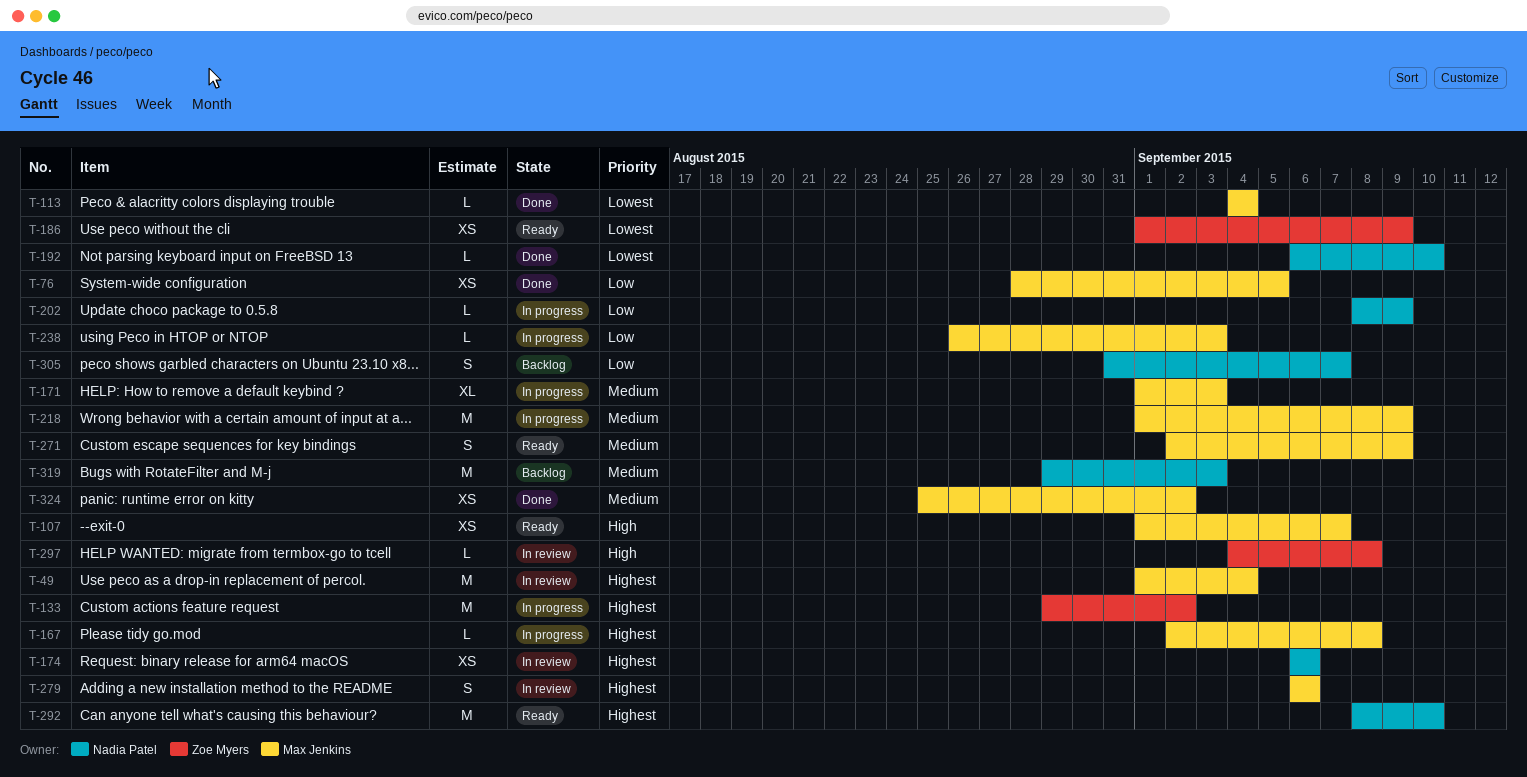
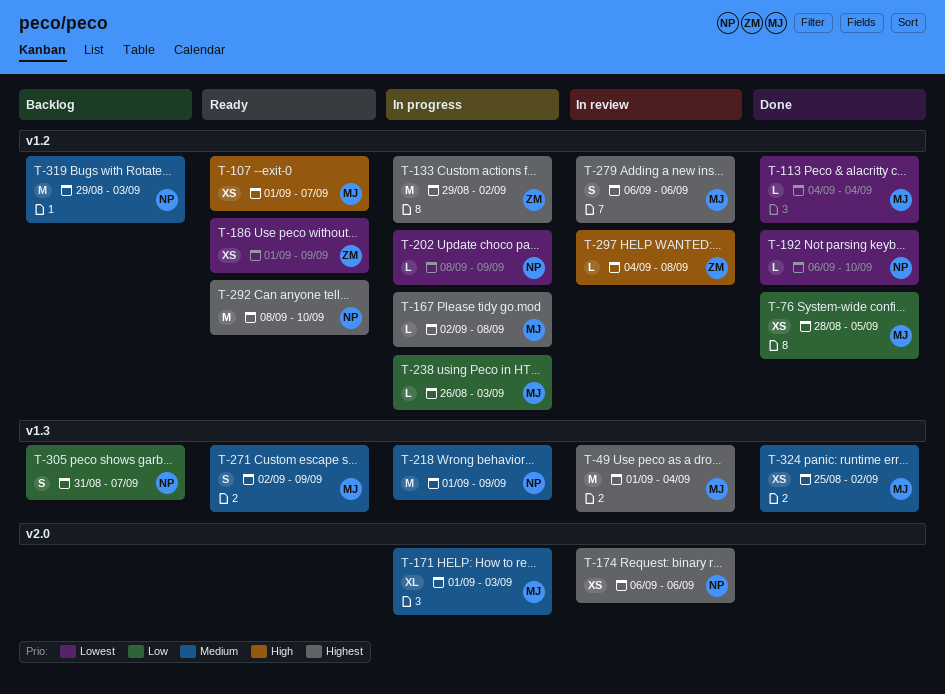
T-202, priority: Low -> Lowest
T-218, owner: Max Jenkins -> Nadia Patel

